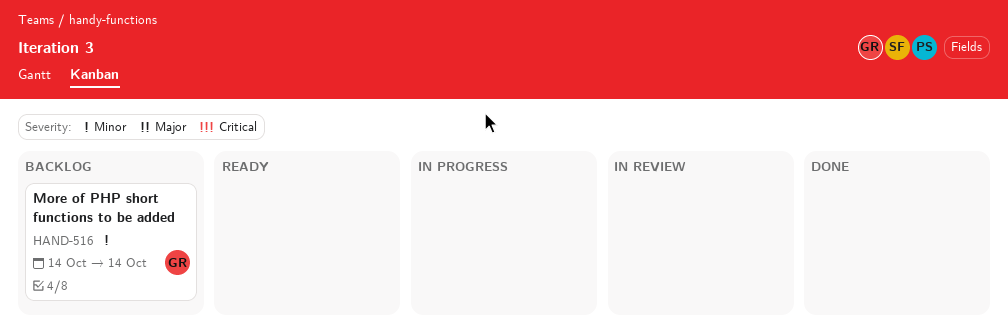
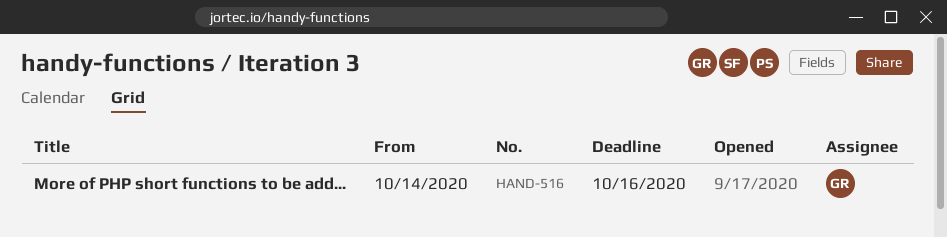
HAND-516, due: Oct 14 -> Oct 16

